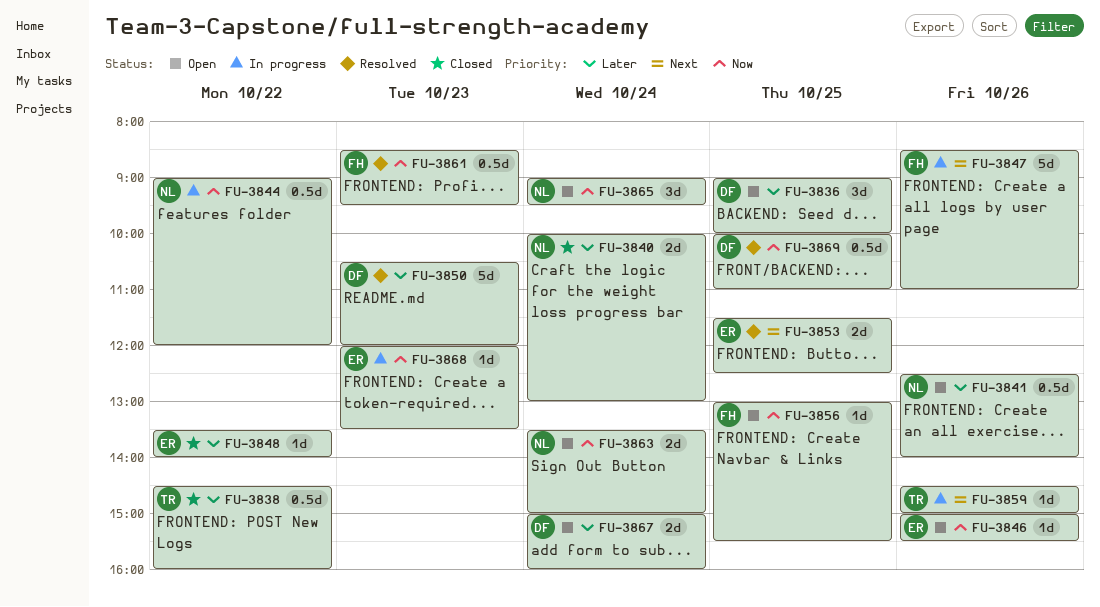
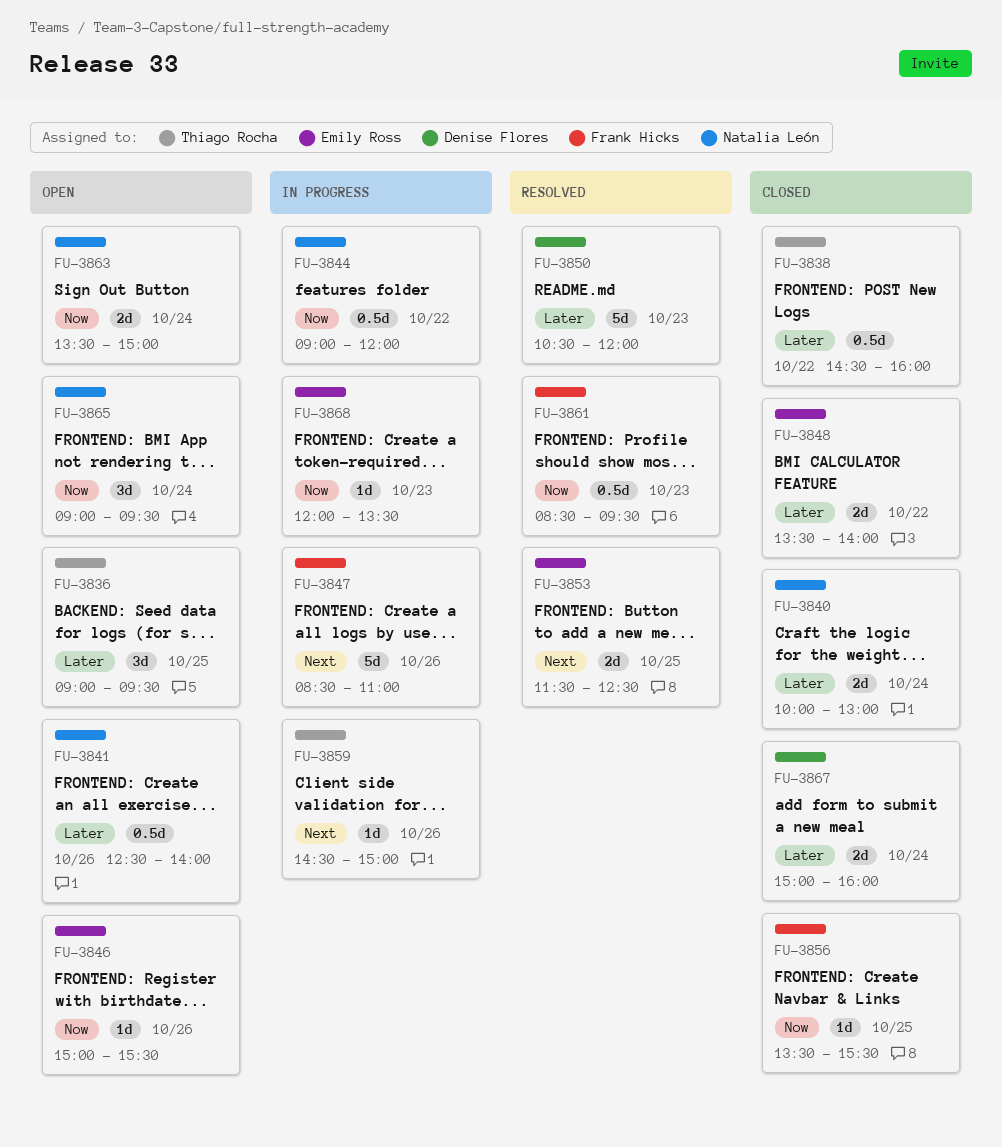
FU-3836, owner: Denise Flores -> Thiago Rocha
FU-3836, ends: 10:00 -> 09:30
FU-3848, estimate: 1d -> 2d
FU-3856, status: Open -> Closed
FU-3856, begins: 13:00 -> 13:30
FU-3867, status: Open -> Closed
FU-3869: present -> none

